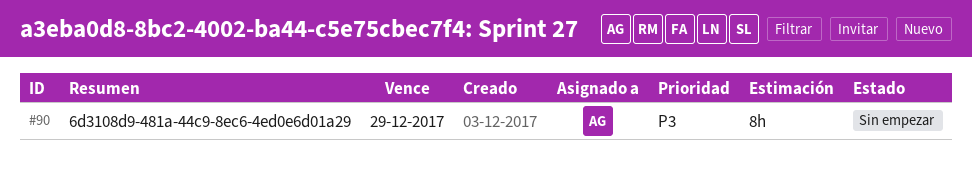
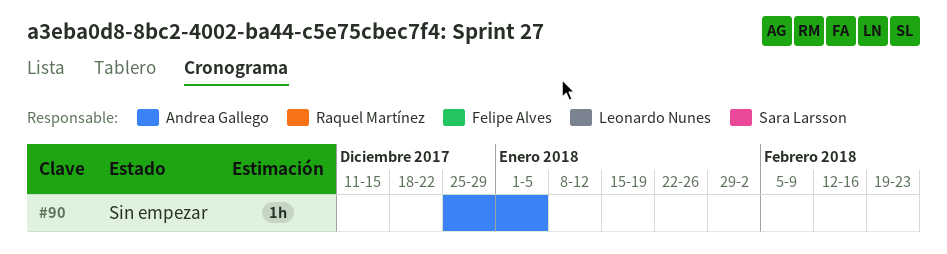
#90, estimate: 8h -> 1h
#90, due: Dec 29 -> Jan 5

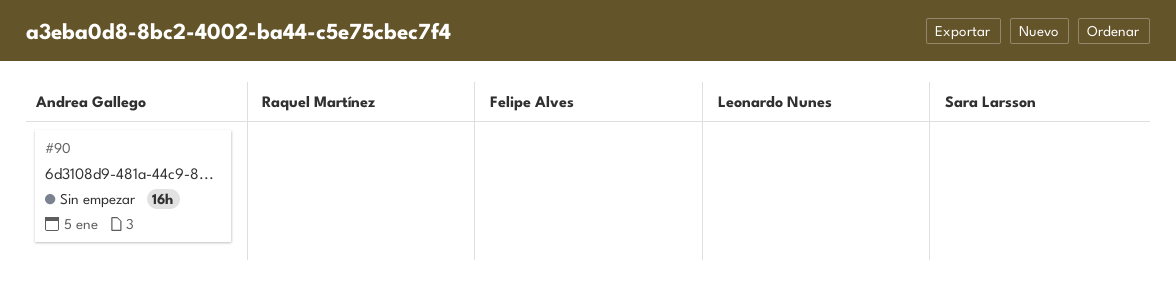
#90, estimate: 1h -> 16h

